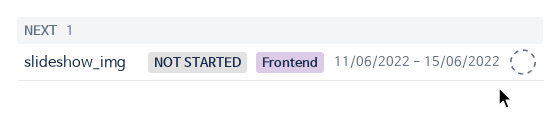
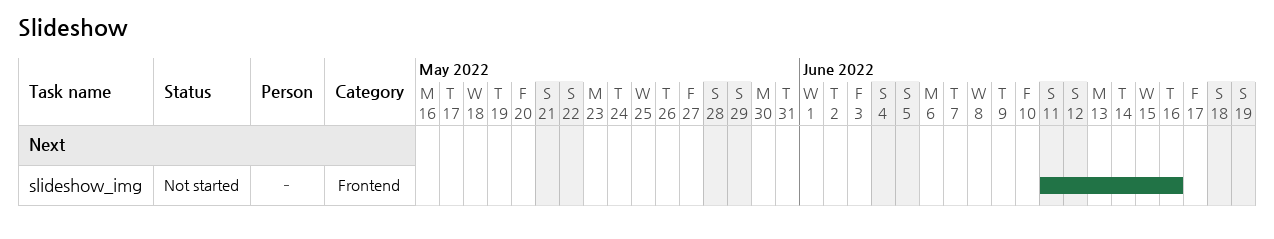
slideshow_img, due: Jun 15 -> Jun 16

